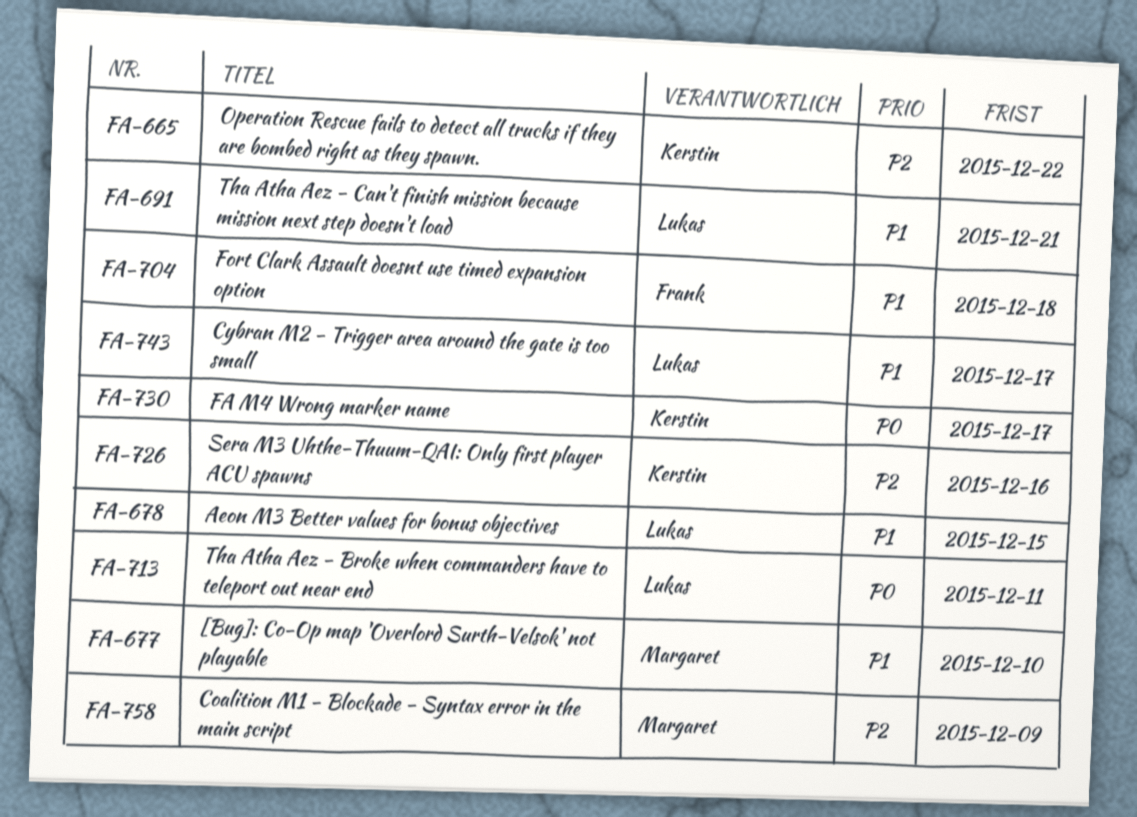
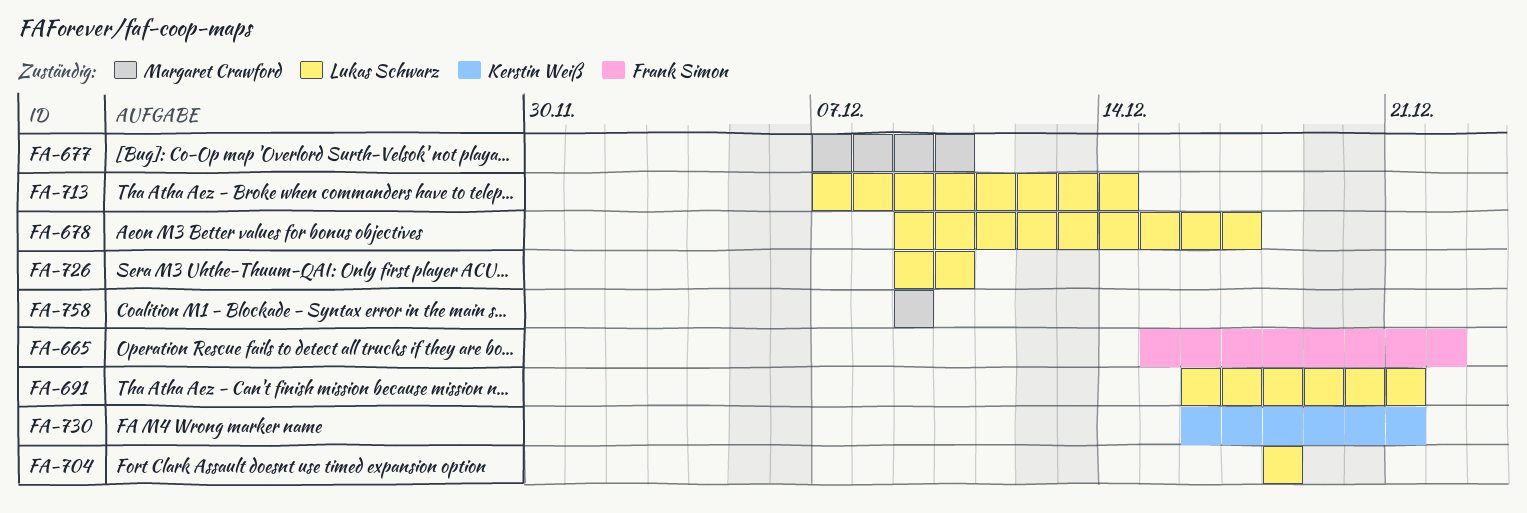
FA-665, owner: Kerstin Weiß -> Frank Simon
FA-678, due: Dec 15 -> Dec 17
FA-704, owner: Frank Simon -> Lukas Schwarz
FA-713, due: Dec 11 -> Dec 14
FA-726, owner: Kerstin Weiß -> Lukas Schwarz
FA-726, due: Dec 16 -> Dec 10
FA-730, due: Dec 17 -> Dec 21
FA-743: present -> none

